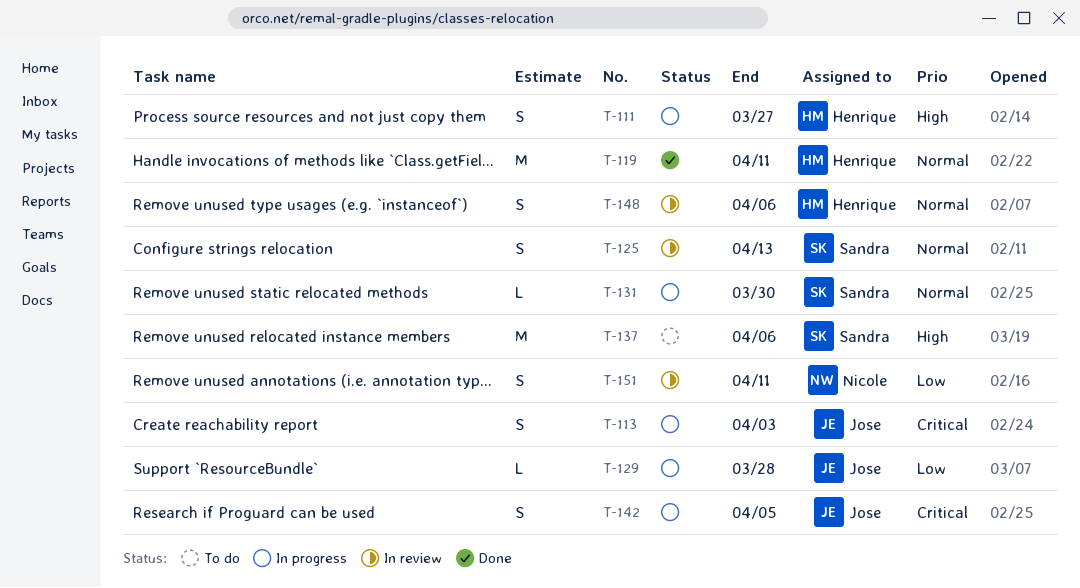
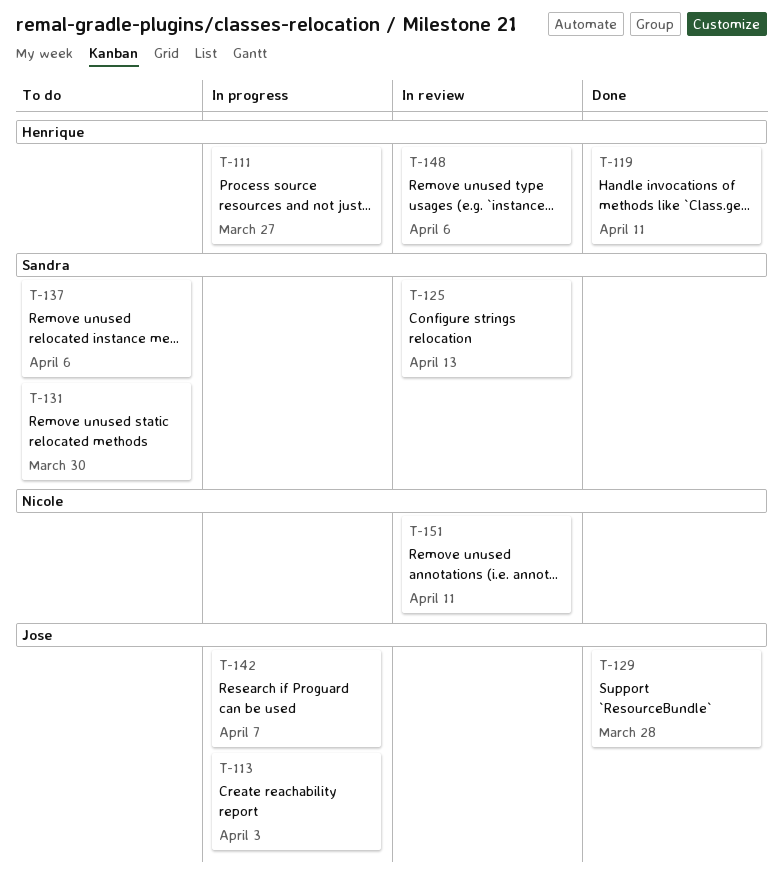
T-129, status: In progress -> Done
T-131, status: In progress -> To do
T-142, due: Apr 5 -> Apr 7

